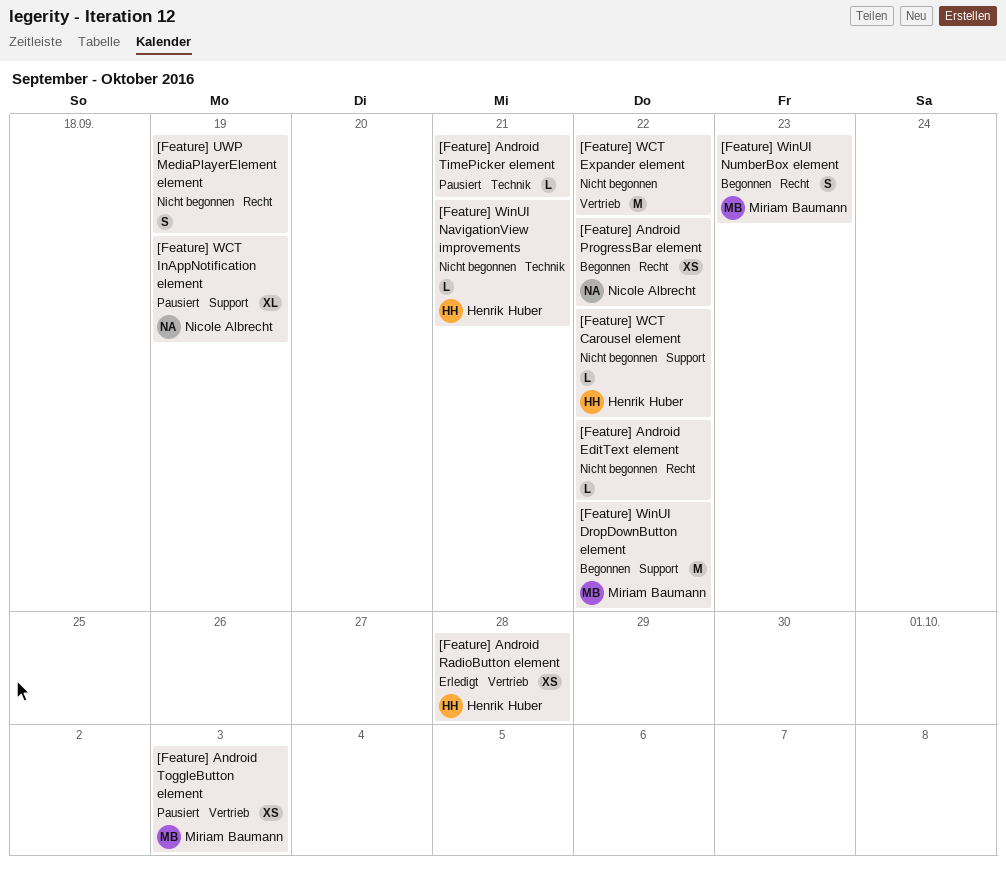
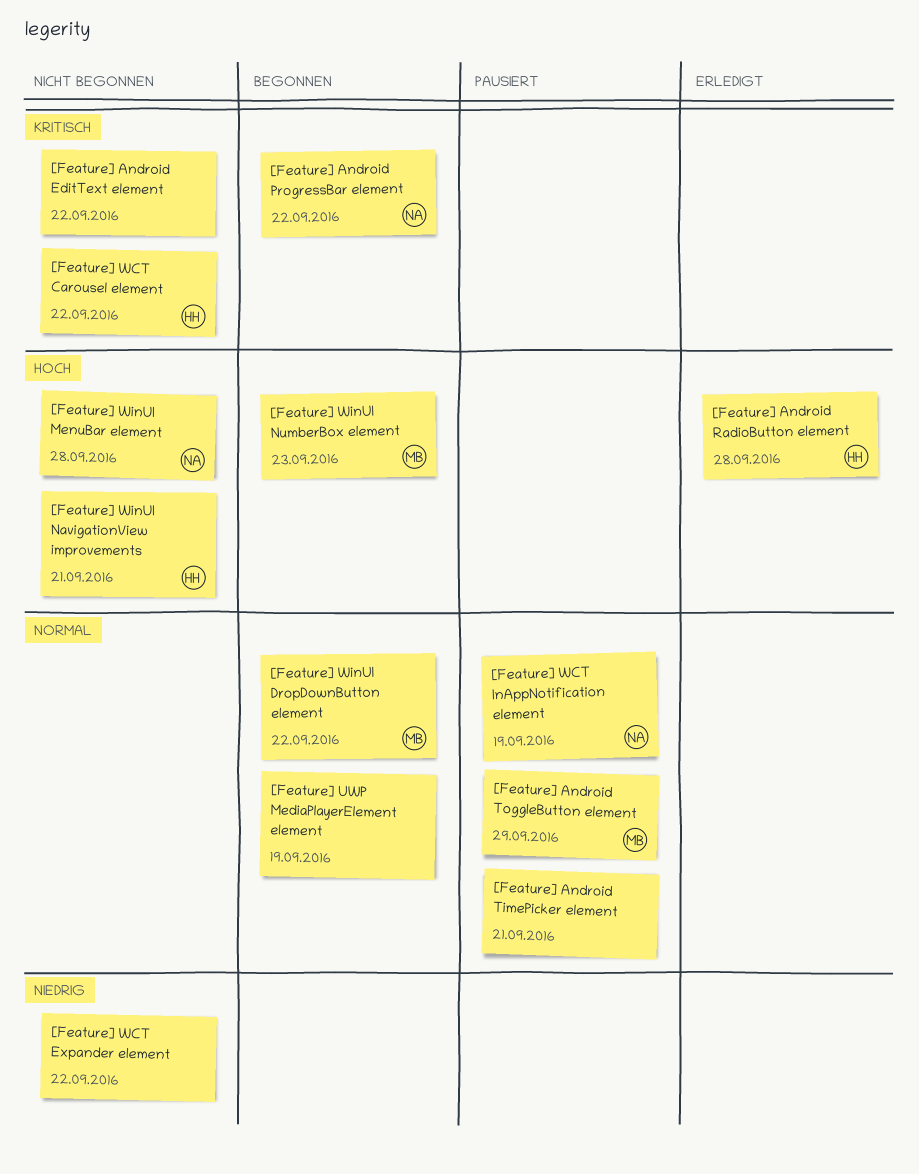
[Feature] Android ToggleButton element, due: Oct 3 -> Sep 29
[Feature] UWP MediaPlayerElement element, status: Nicht begonnen -> Begonnen
[Feature] WinUI MenuBar element: none -> present

